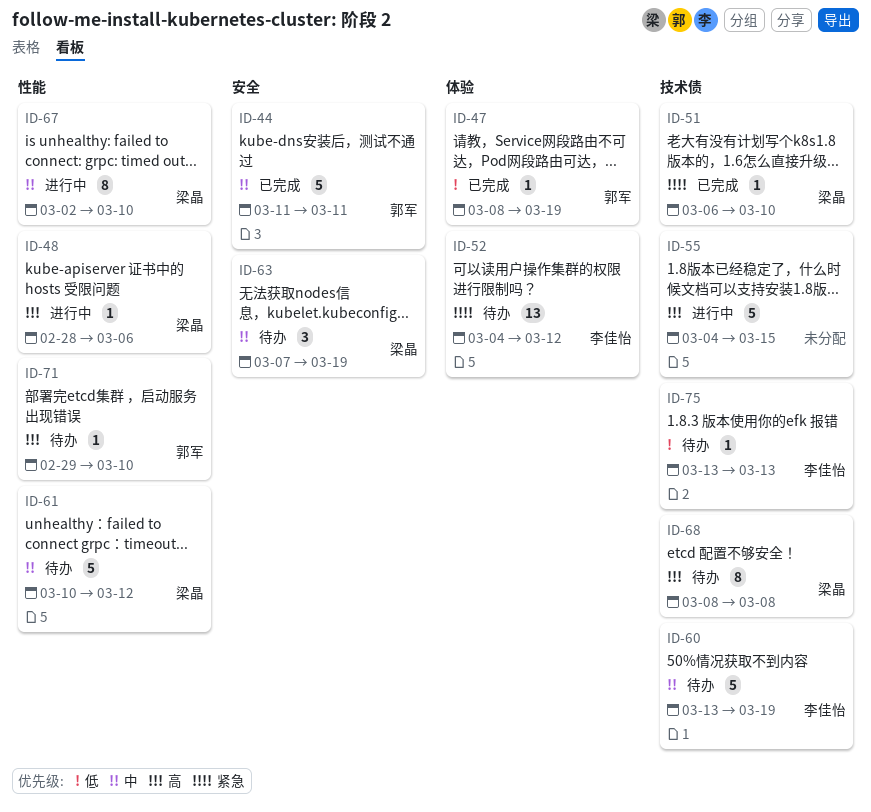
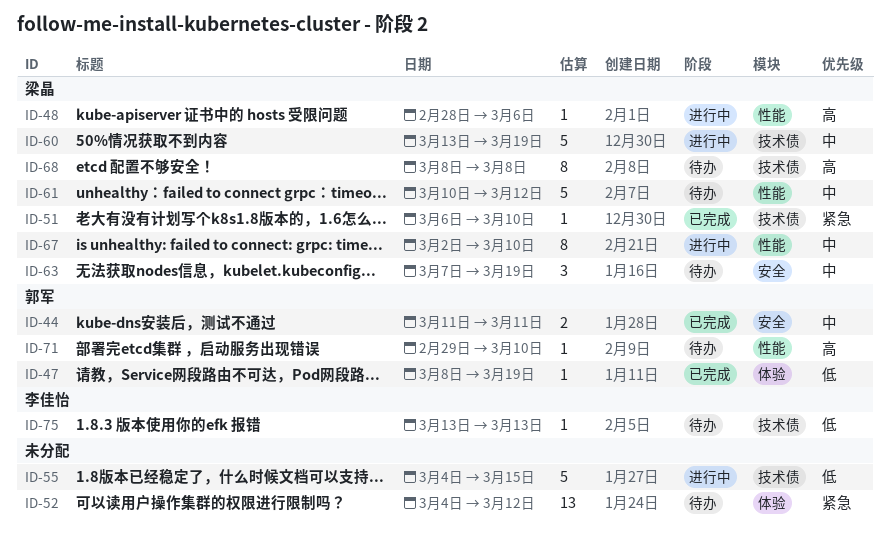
ID-44, estimate: 5 -> 2
ID-52, owner: 李佳怡 -> none
ID-55, priority: 高 -> 低
ID-60, status: 待办 -> 进行中
ID-60, owner: 李佳怡 -> 梁晶

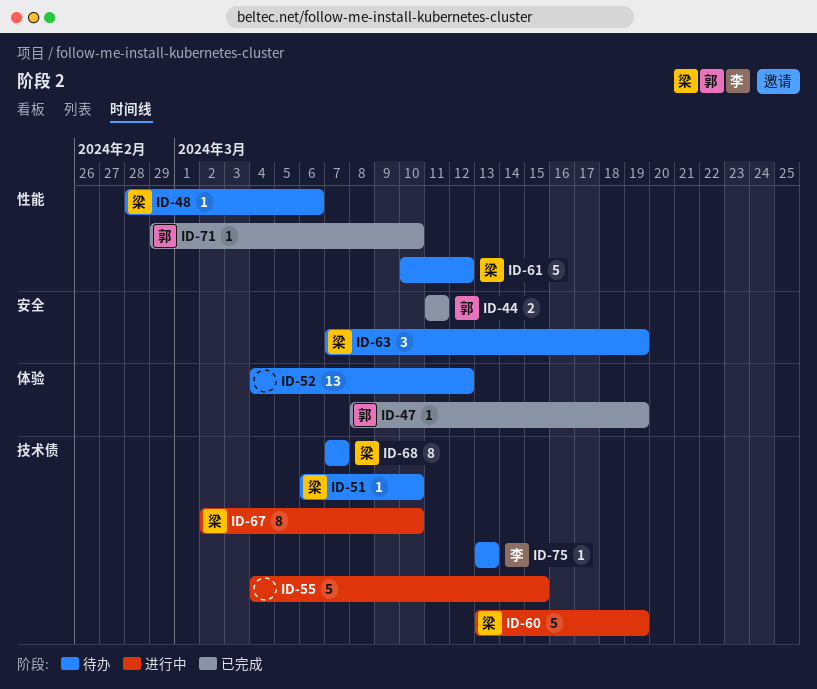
ID-48, status: 进行中 -> 待办
ID-51, status: 已完成 -> 待办
ID-67, label: 性能 -> 技术债
ID-68, start: Mar 8 -> Mar 7
ID-68, due: Mar 8 -> Mar 7
ID-71, status: 待办 -> 已完成

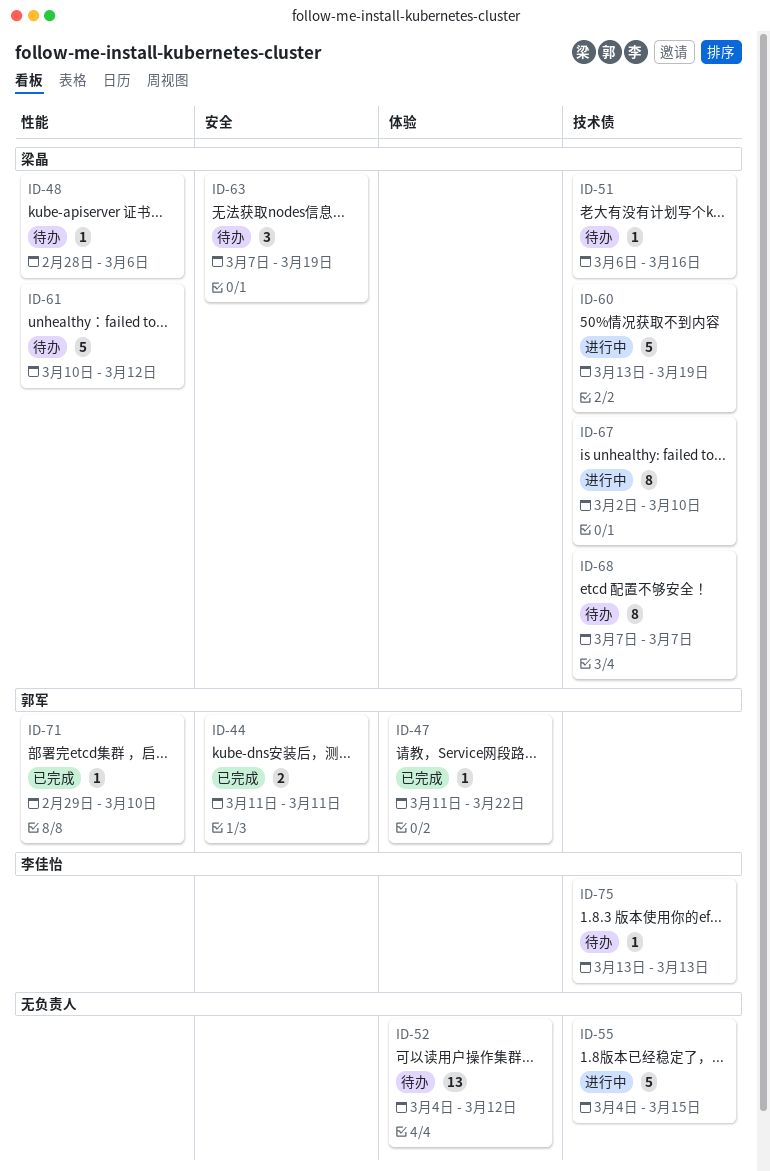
ID-47, start: Mar 8 -> Mar 11
ID-47, due: Mar 19 -> Mar 22
ID-51, due: Mar 10 -> Mar 16

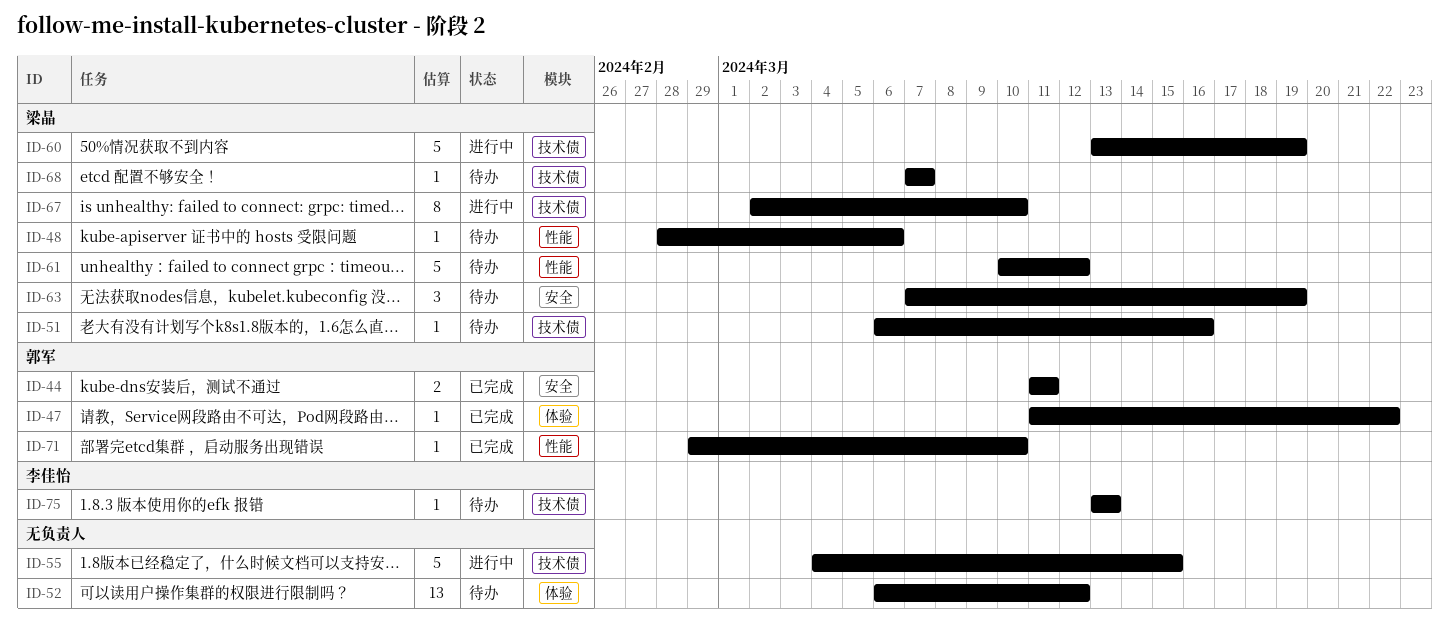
ID-52, start: Mar 4 -> Mar 6
ID-68, estimate: 8 -> 1

